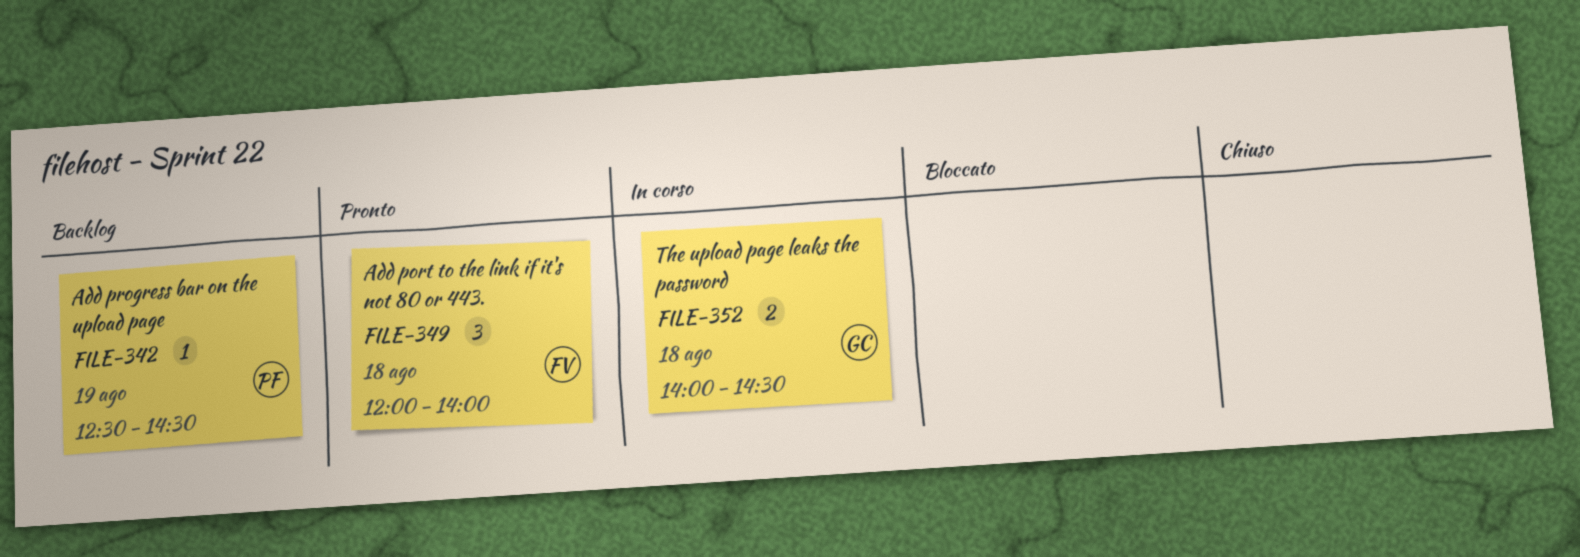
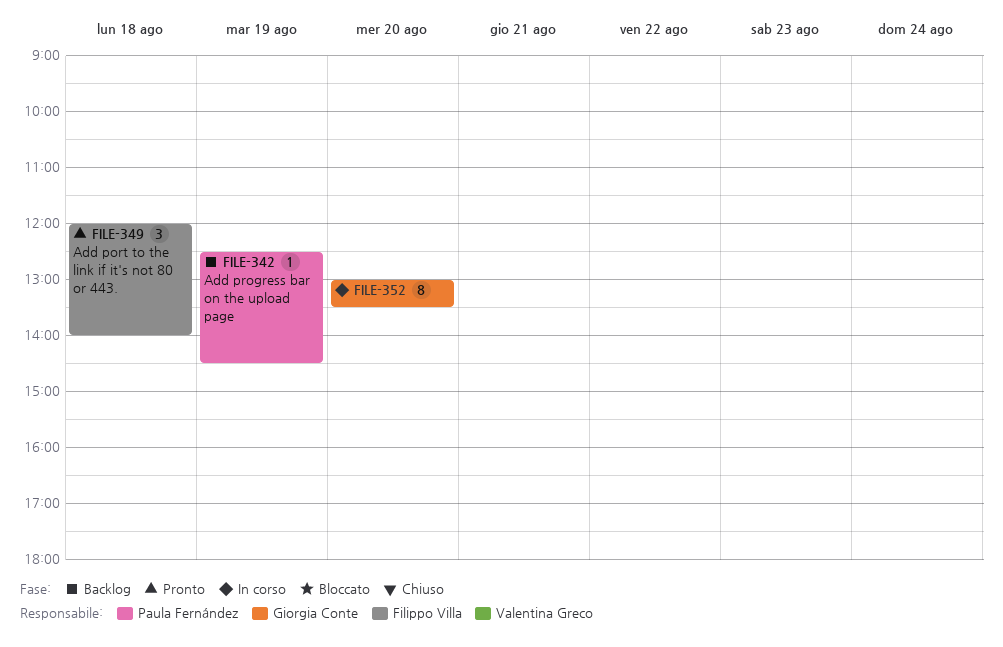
FILE-352, estimate: 2 -> 8
FILE-352, day: Aug 18 -> Aug 20
FILE-352, begins: 14:00 -> 13:00
FILE-352, ends: 14:30 -> 13:30

